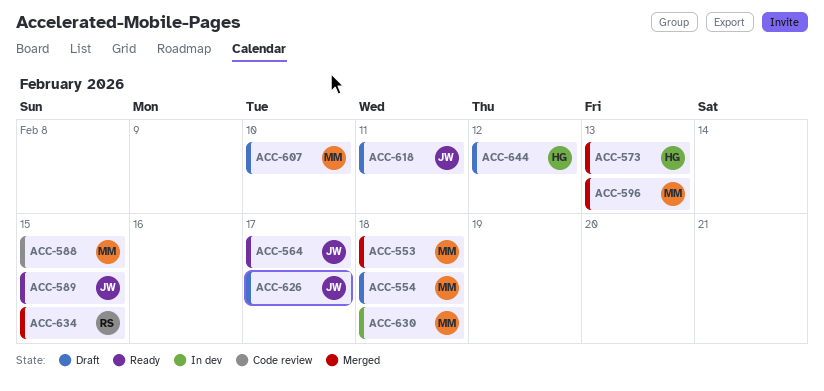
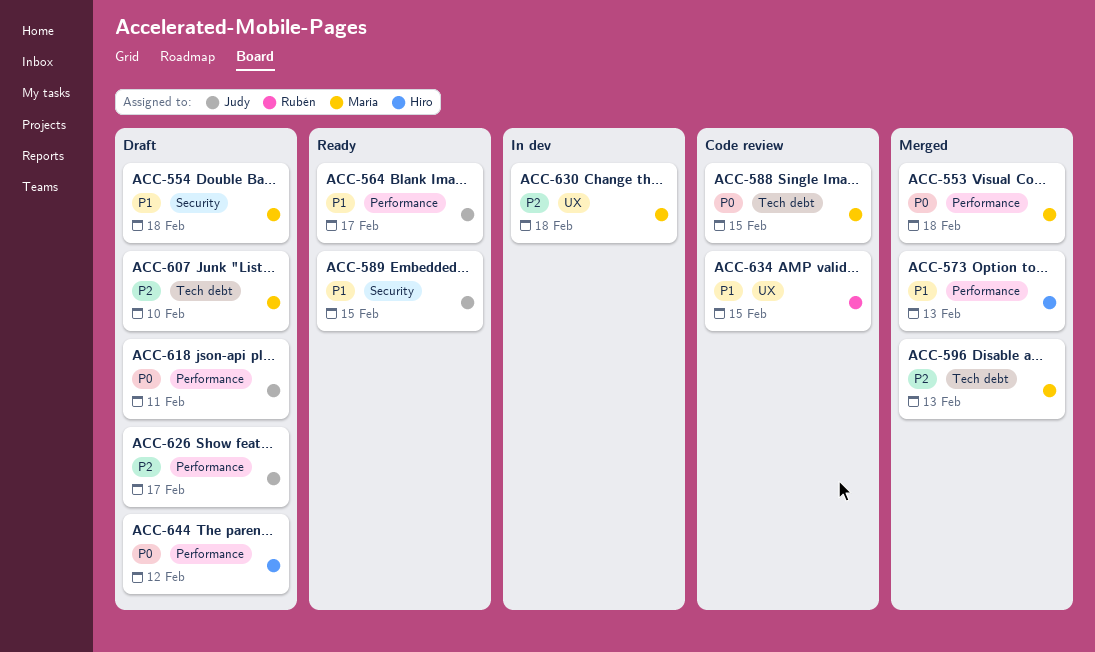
ACC-634, status: Merged -> Code review

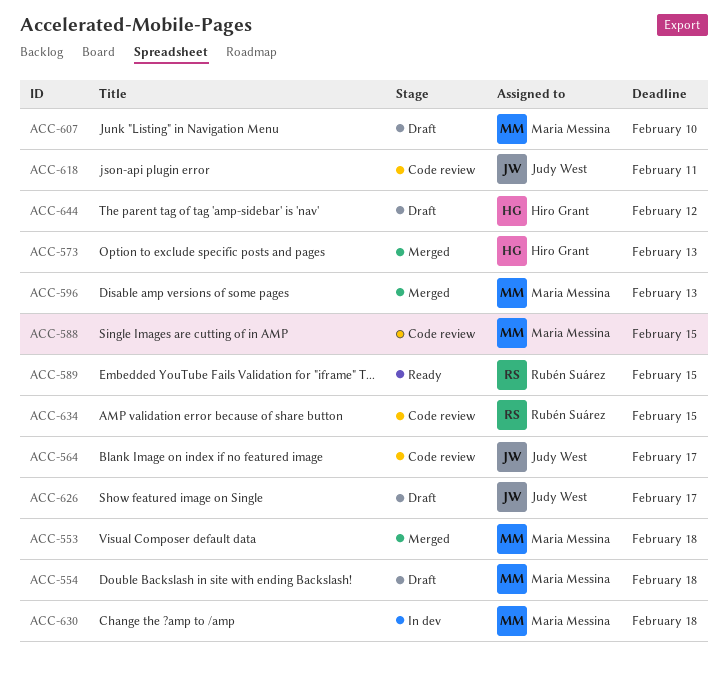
ACC-564, status: Ready -> Code review
ACC-589, owner: Judy West -> Rubén Suárez
ACC-618, status: Draft -> Code review

